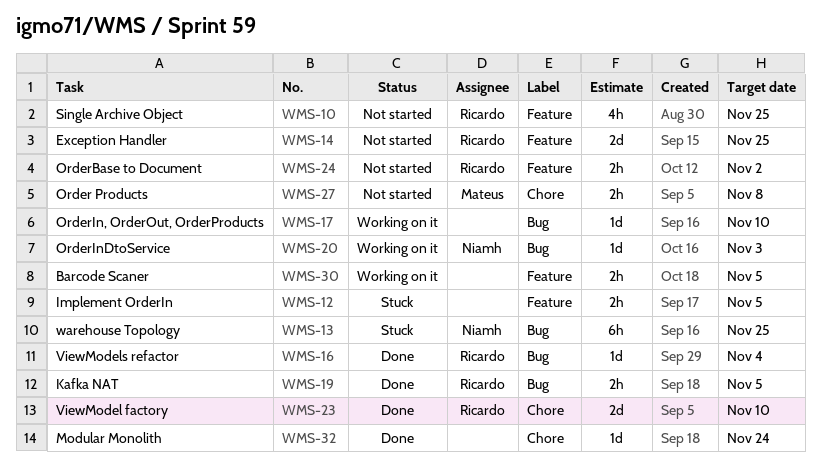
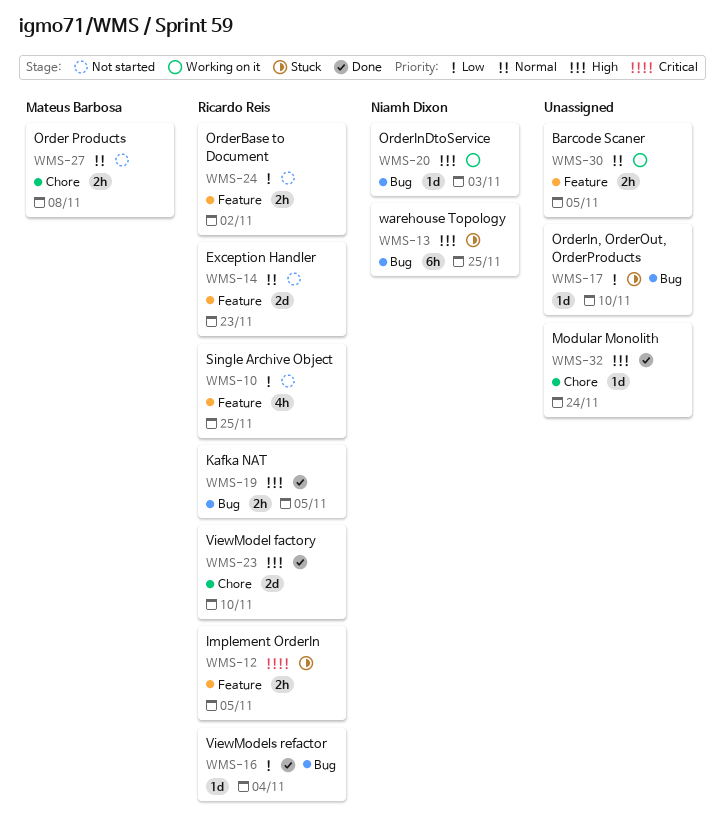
WMS-12, owner: none -> Ricardo Reis
WMS-14, due: Nov 25 -> Nov 23
WMS-17, status: Working on it -> Stuck

